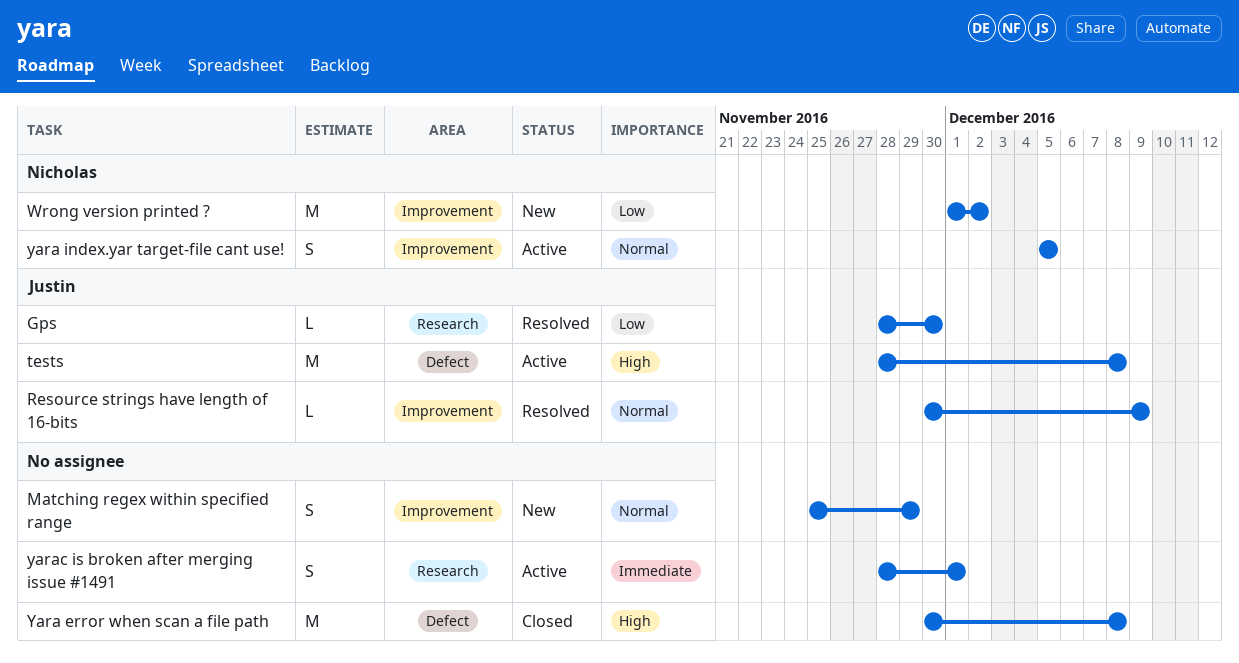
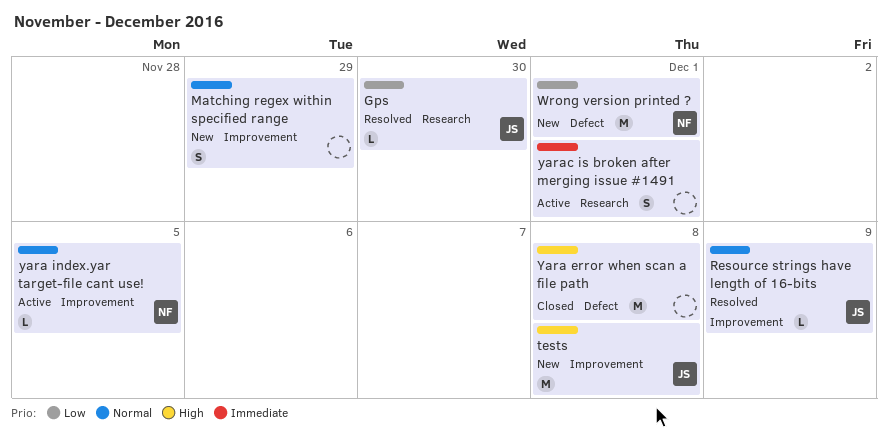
tests, status: Active -> New
tests, label: Defect -> Improvement
Wrong version printed ?, label: Improvement -> Defect
Wrong version printed ?, due: Dec 2 -> Dec 1
yara index.yar target-file cant use!, estimate: S -> L

